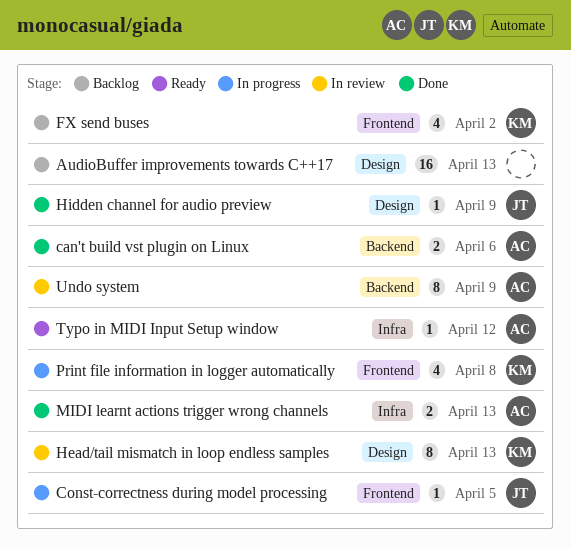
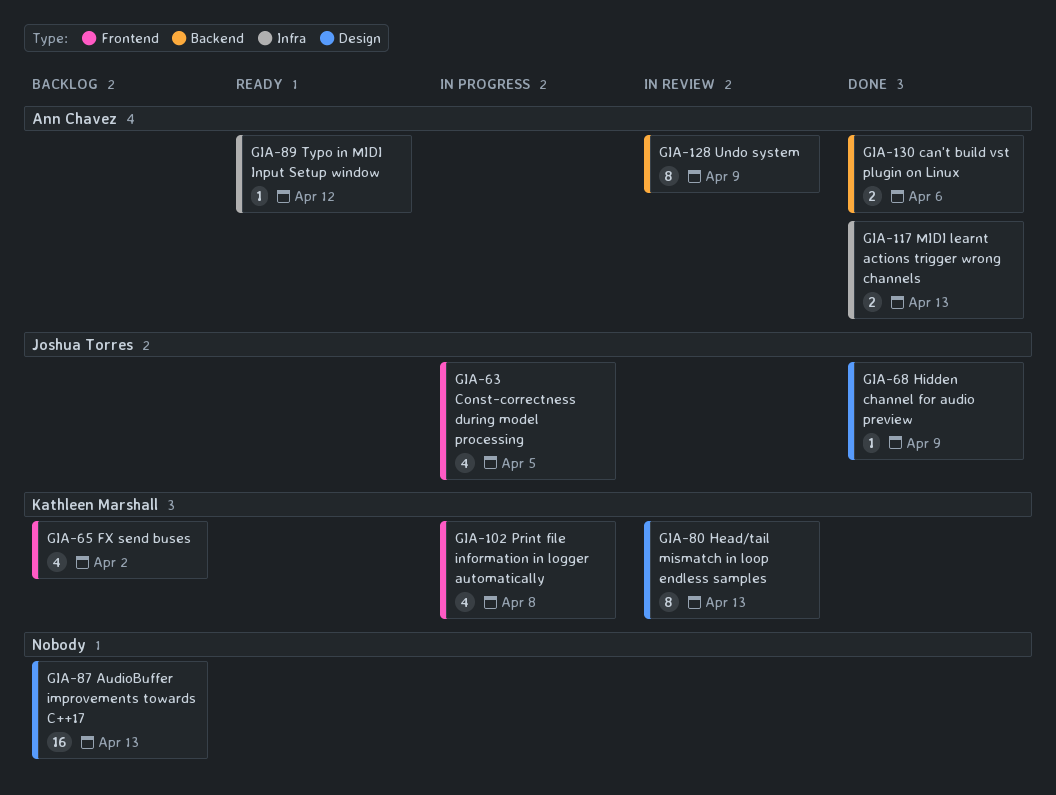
Const-correctness during model processing, estimate: 1 -> 4

